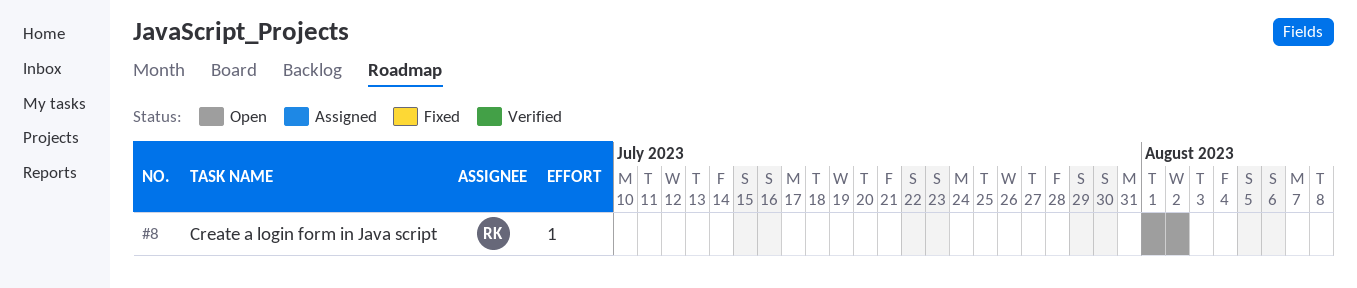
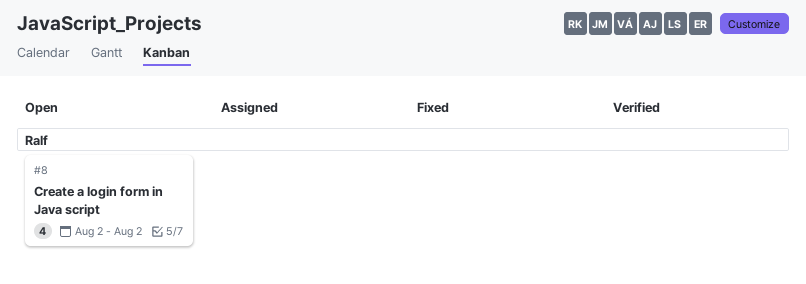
#8, estimate: 1 -> 4
#8, start: Aug 1 -> Aug 2

